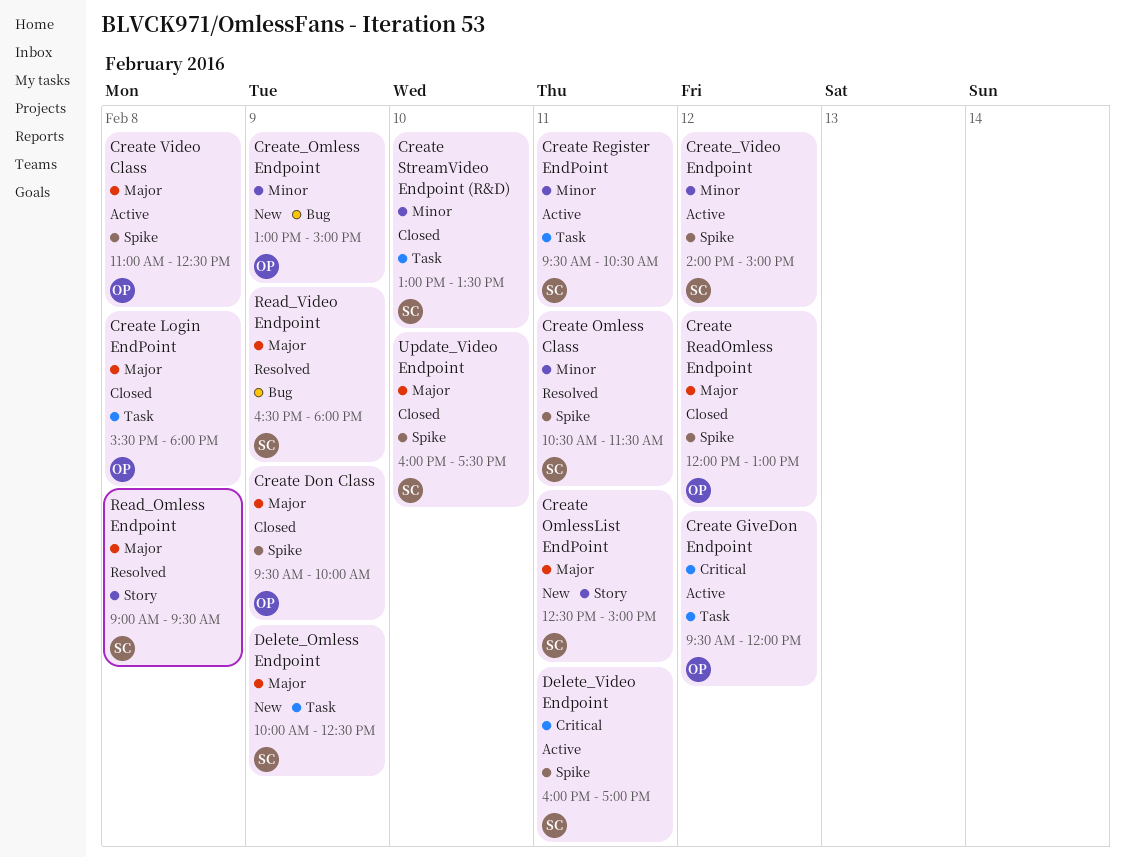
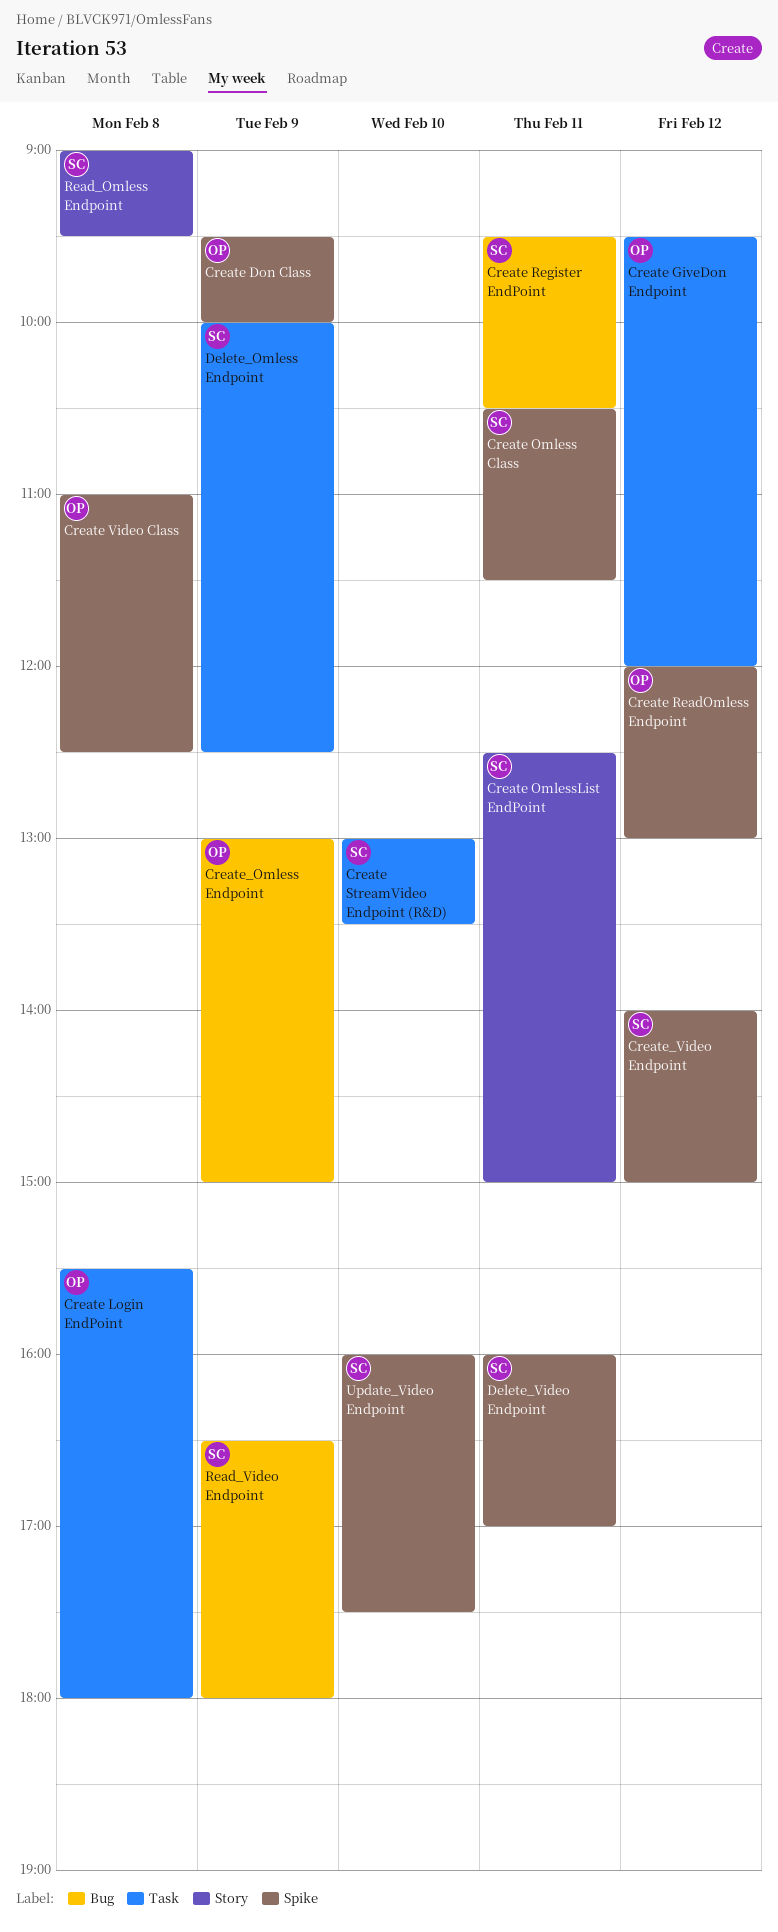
Create Register EndPoint, label: Task -> Bug

